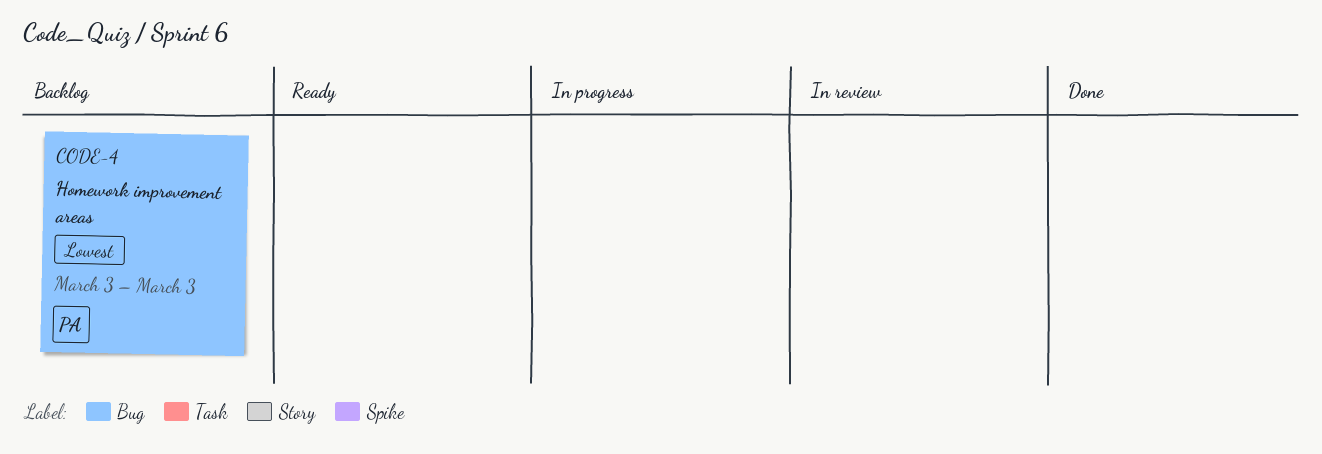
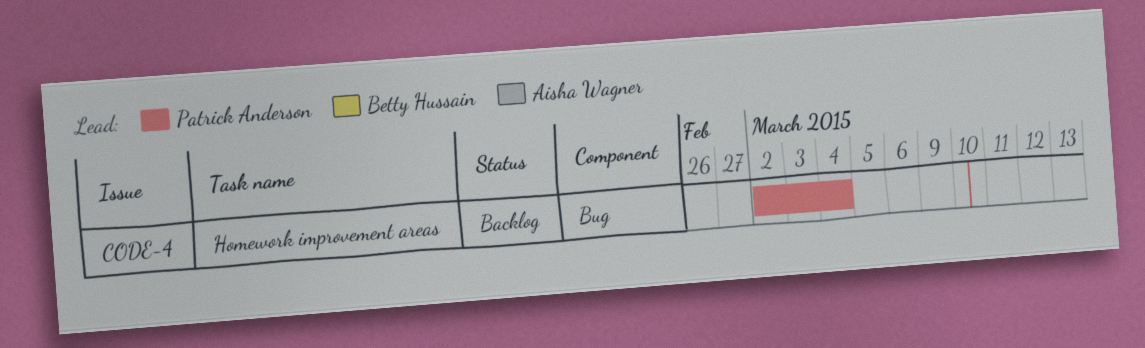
CODE-4, start: Mar 3 -> Mar 2
CODE-4, due: Mar 3 -> Mar 4

